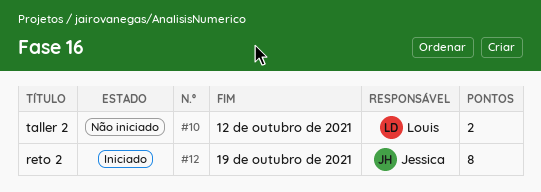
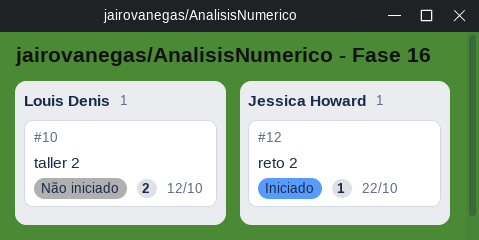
#12, estimate: 8 -> 1
#12, due: Oct 19 -> Oct 22

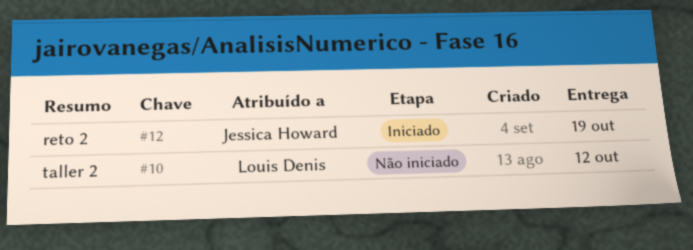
#12, due: Oct 22 -> Oct 19

